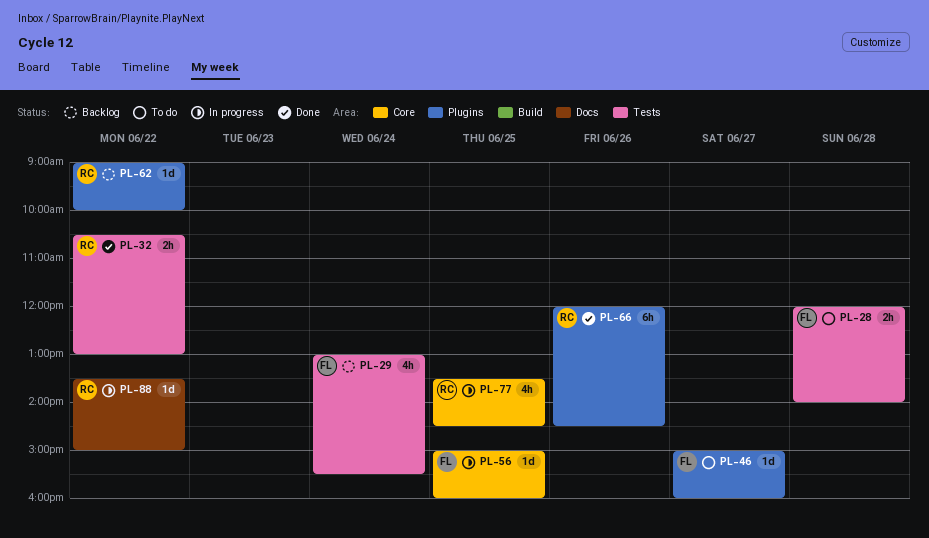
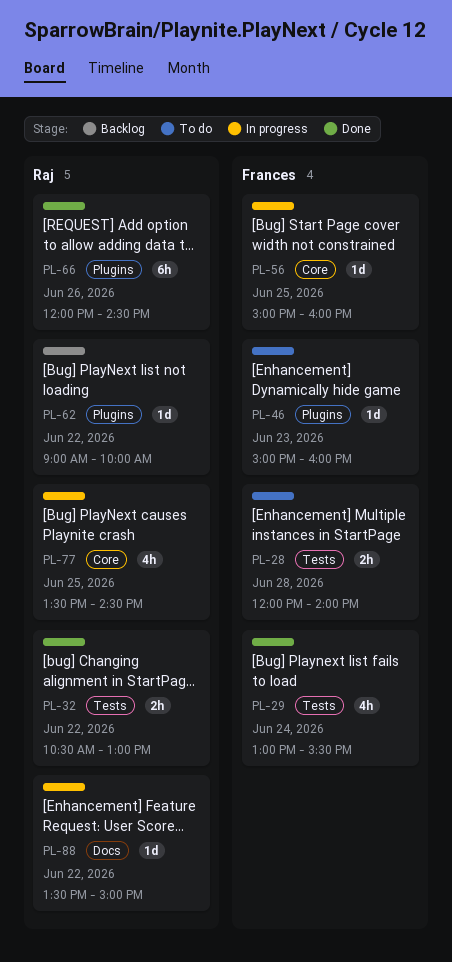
PL-29, status: Backlog -> Done
PL-46, day: Jun 27 -> Jun 23

